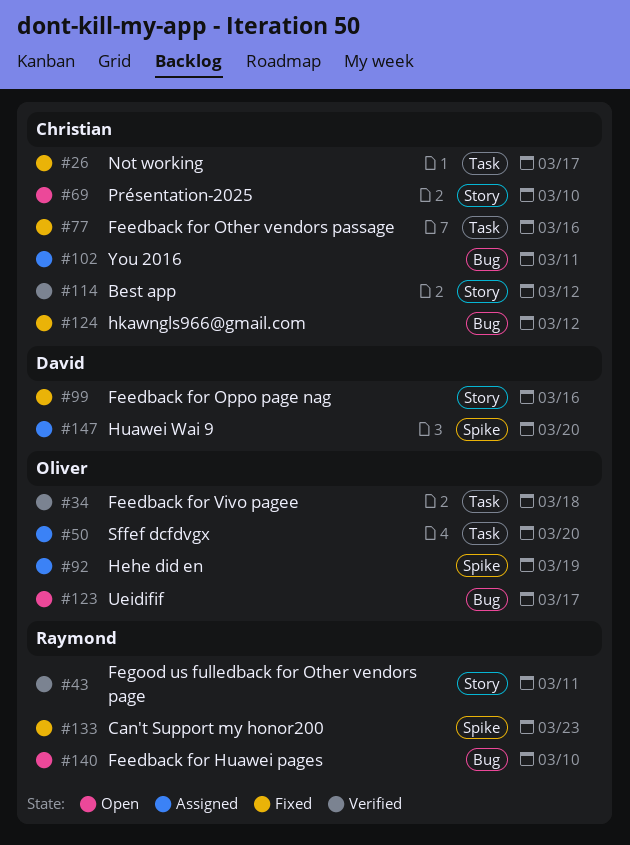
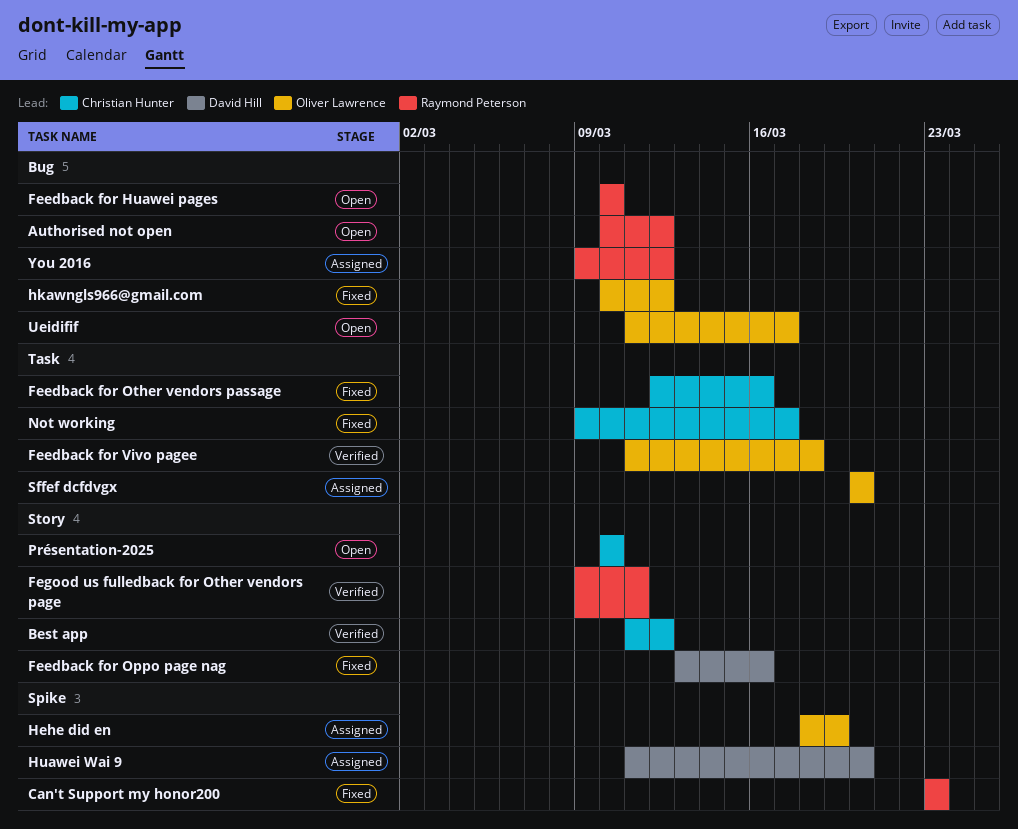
Authorised not open: none -> present
hkawngls966@gmail.com, owner: Christian Hunter -> Oliver Lawrence
You 2016, owner: Christian Hunter -> Raymond Peterson
You 2016, due: Mar 11 -> Mar 12

